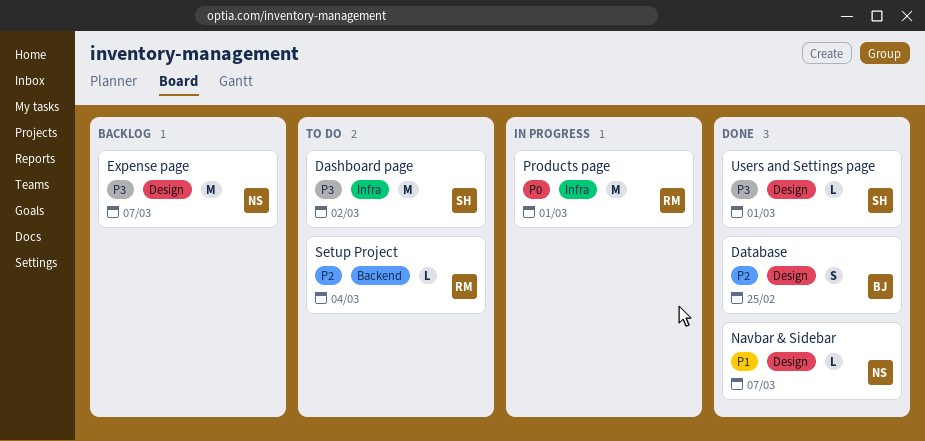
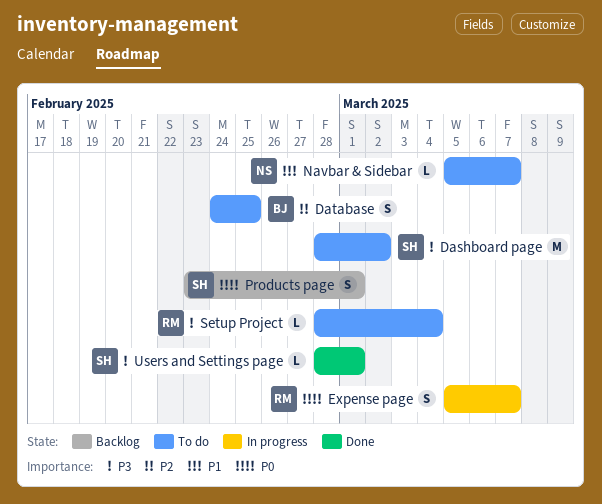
Database, status: Done -> To do
Expense page, status: Backlog -> In progress
Expense page, owner: NS -> RM
Expense page, priority: P3 -> P0
Expense page, estimate: M -> S
Navbar & Sidebar, status: Done -> To do
Products page, status: In progress -> Backlog
Products page, owner: RM -> SH
Products page, estimate: M -> S
Setup Project, priority: P2 -> P3

